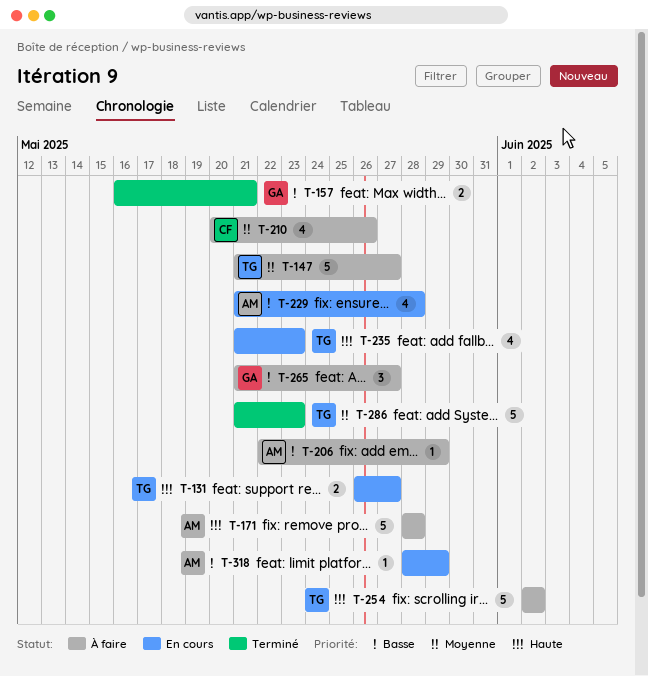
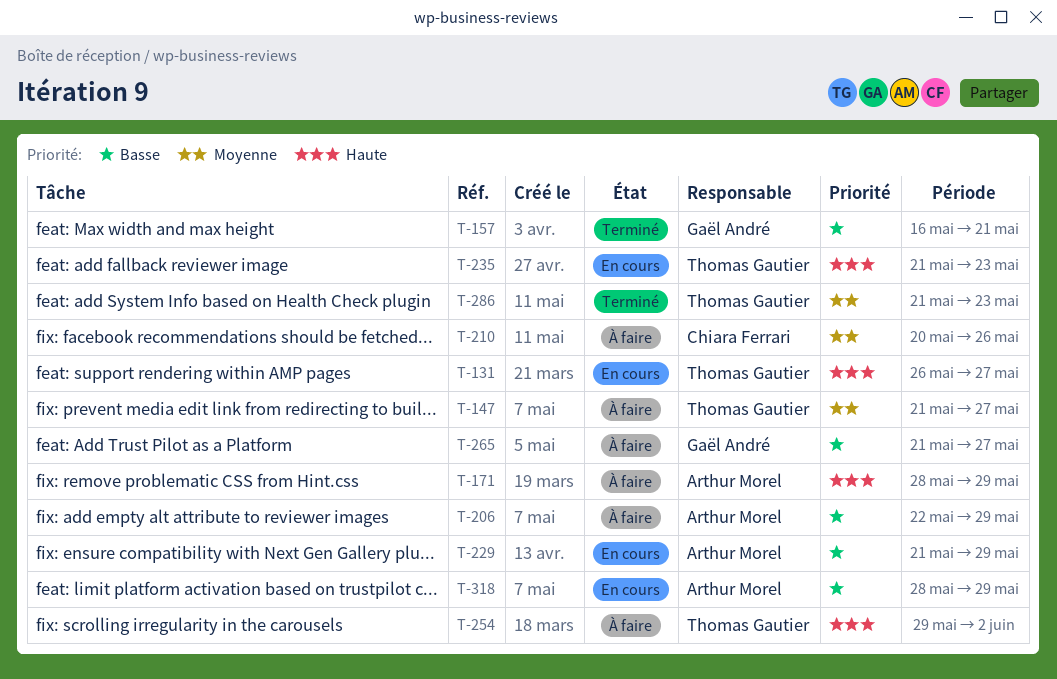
T-171, due: May 28 -> May 29
T-229, due: May 28 -> May 29
T-254, start: Jun 2 -> May 29

